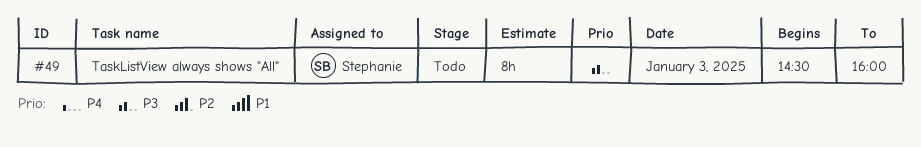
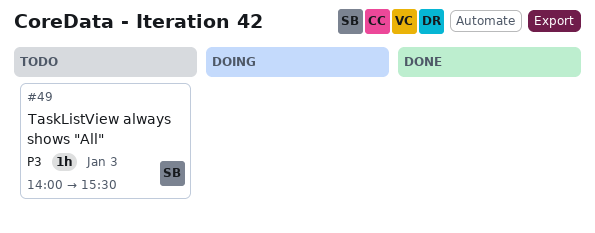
#49, estimate: 8h -> 1h
#49, begins: 14:30 -> 14:00
#49, ends: 16:00 -> 15:30

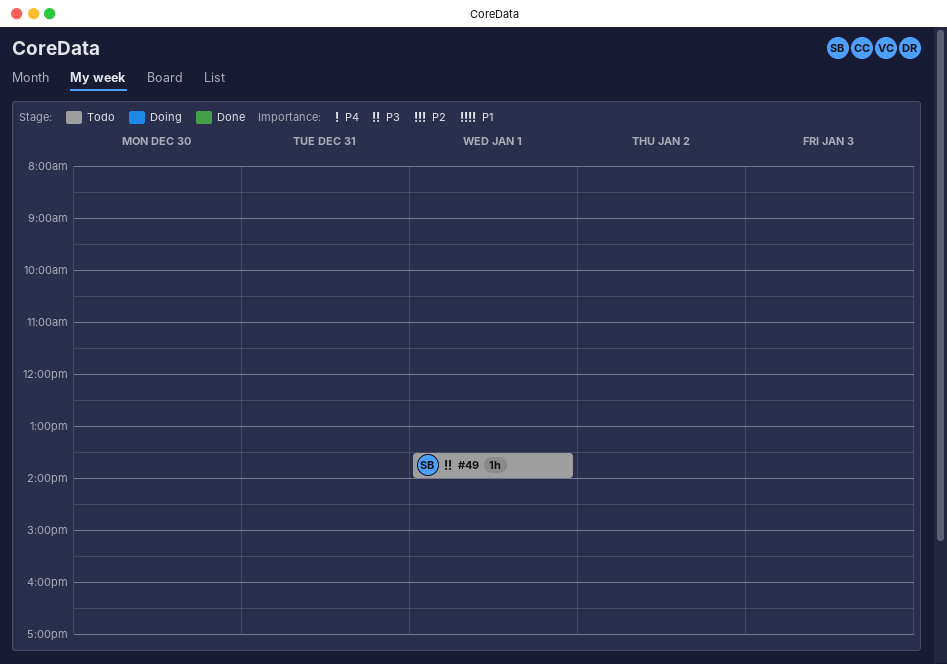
#49, day: Jan 3 -> Jan 1
#49, begins: 14:00 -> 13:30
#49, ends: 15:30 -> 14:00

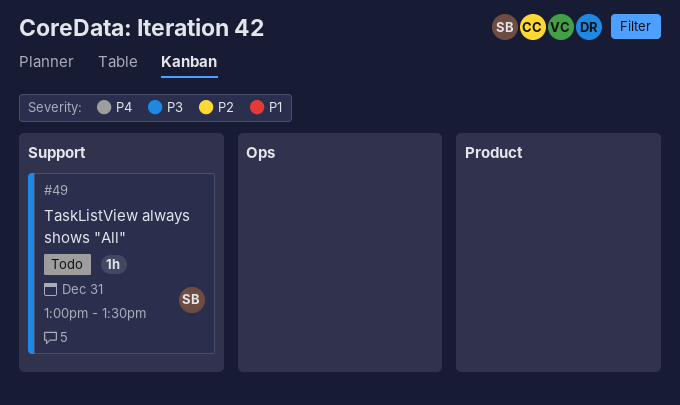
#49, day: Jan 1 -> Dec 31
#49, begins: 13:30 -> 13:00
#49, ends: 14:00 -> 13:30

